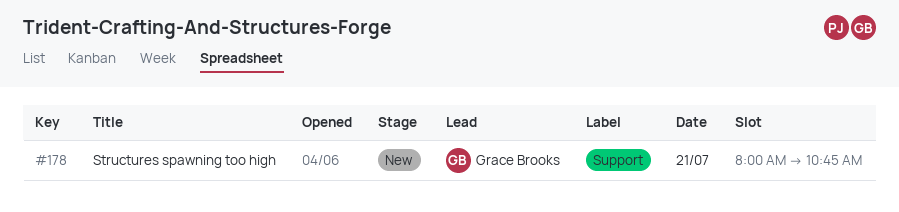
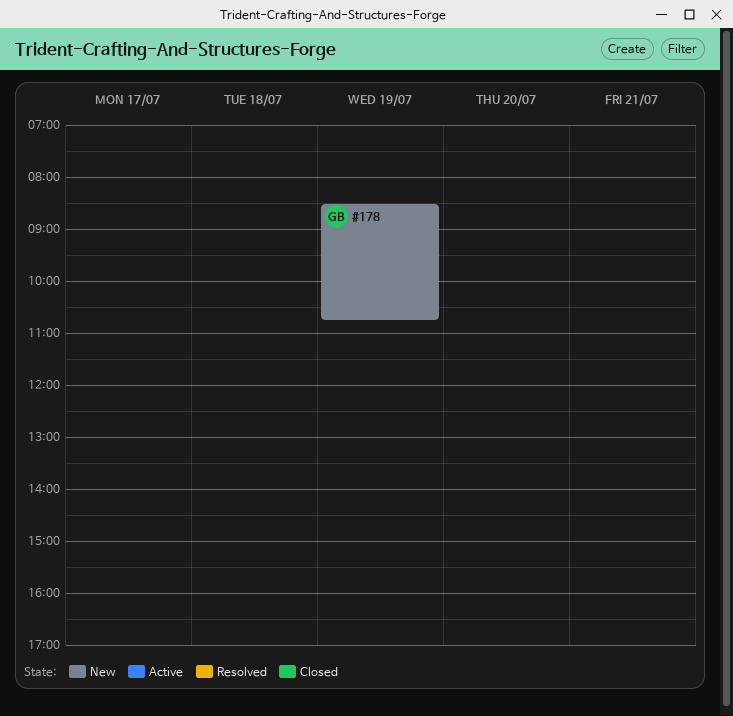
#178, day: Jul 21 -> Jul 19
#178, begins: 08:00 -> 08:30

